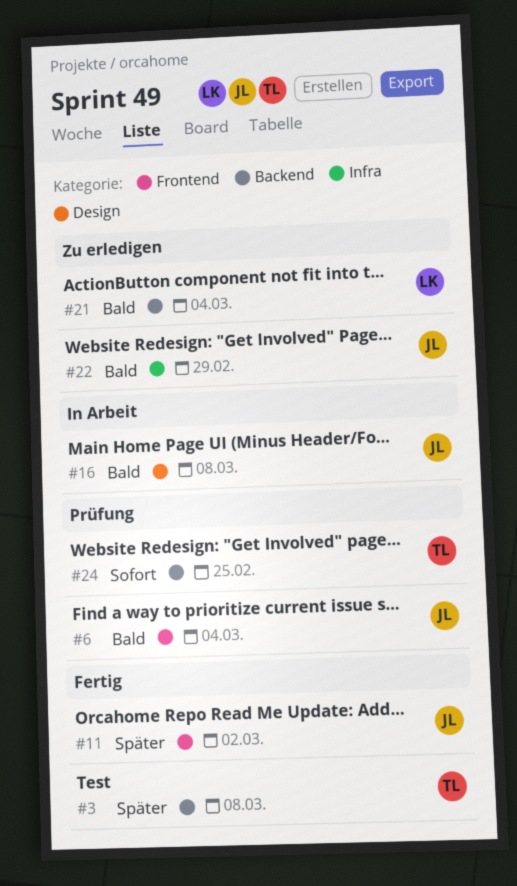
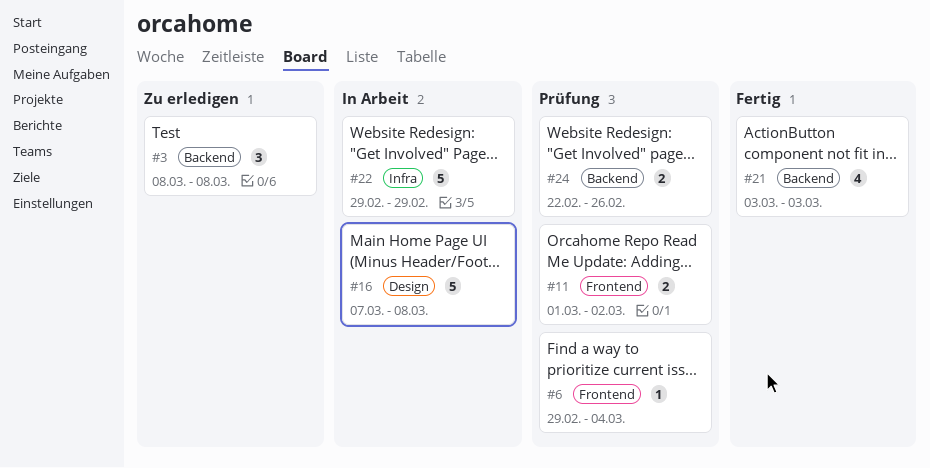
#3, status: Fertig -> Zu erledigen
#11, status: Fertig -> Prüfung
#21, status: Zu erledigen -> Fertig
#21, due: Mar 4 -> Mar 3
#22, status: Zu erledigen -> In Arbeit
#24, due: Feb 25 -> Feb 26

